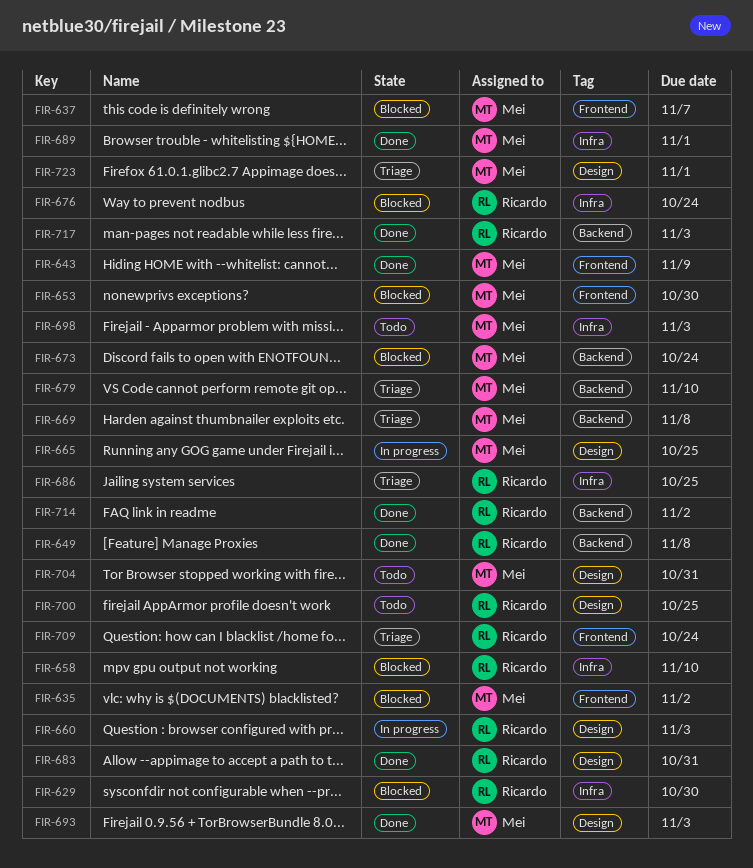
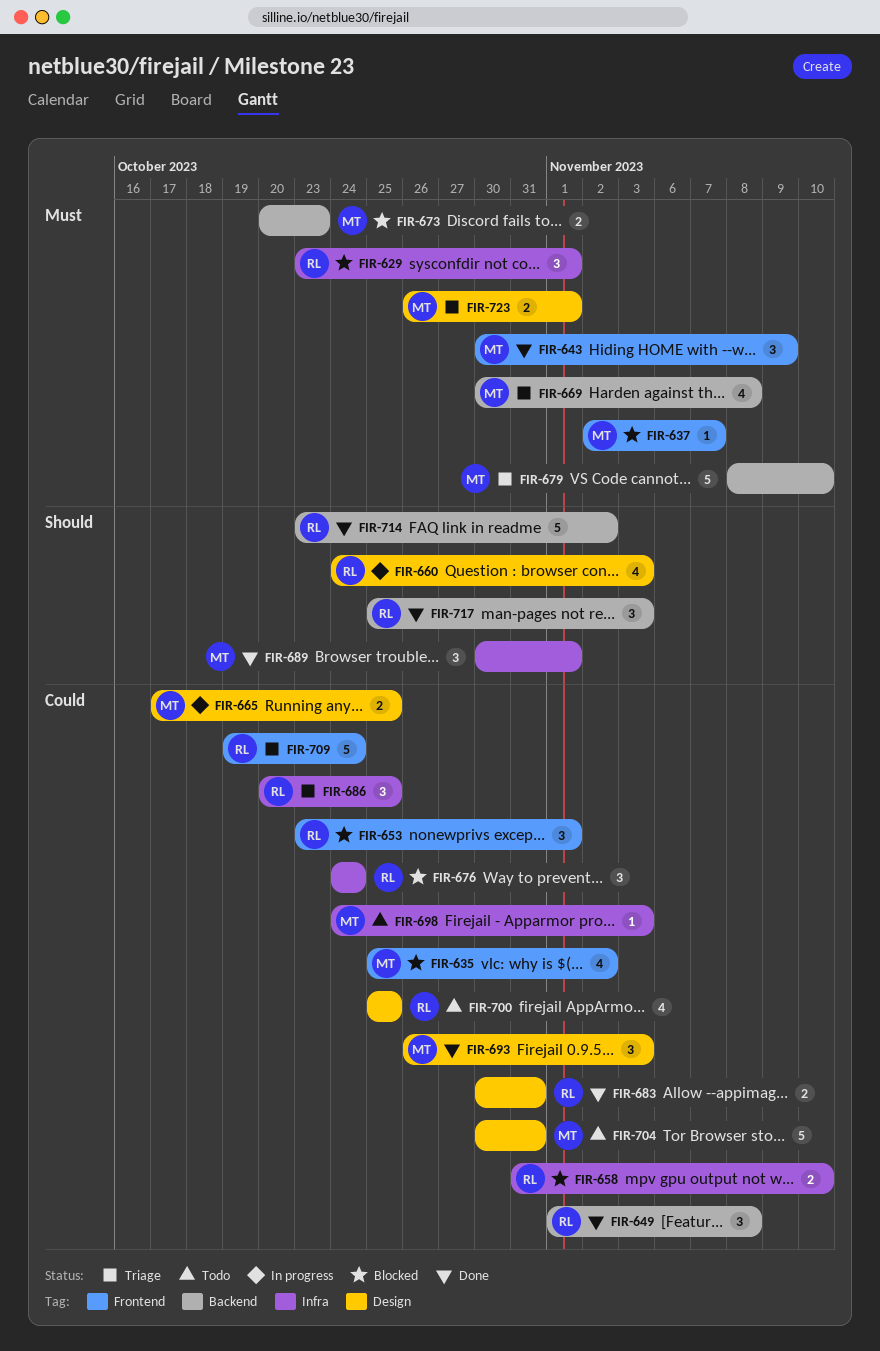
FIR-629, due: Oct 30 -> Nov 1
FIR-653, owner: Mei -> Ricardo
FIR-653, due: Oct 30 -> Nov 1
FIR-673, due: Oct 24 -> Oct 23

